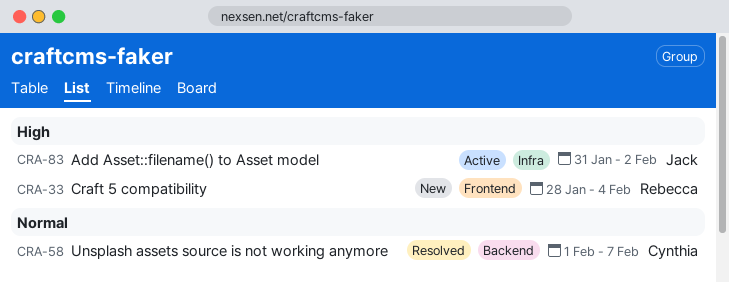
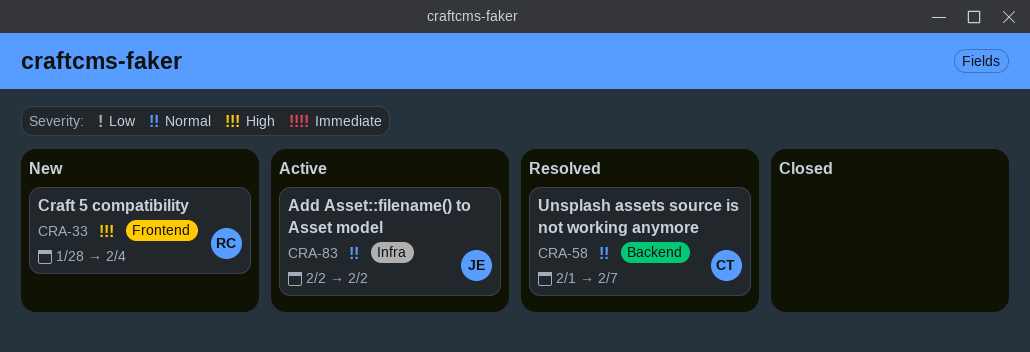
CRA-83, priority: High -> Normal
CRA-83, start: Jan 31 -> Feb 2

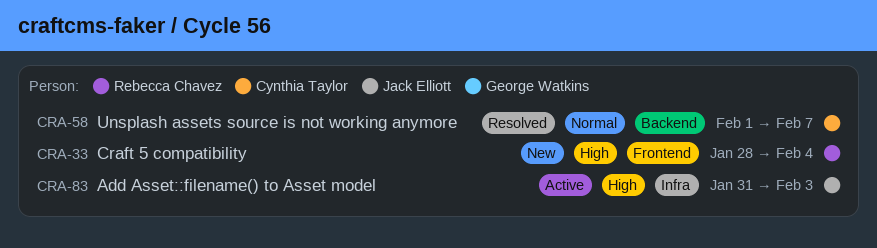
CRA-83, priority: Normal -> High
CRA-83, start: Feb 2 -> Jan 31
CRA-83, due: Feb 2 -> Feb 3

